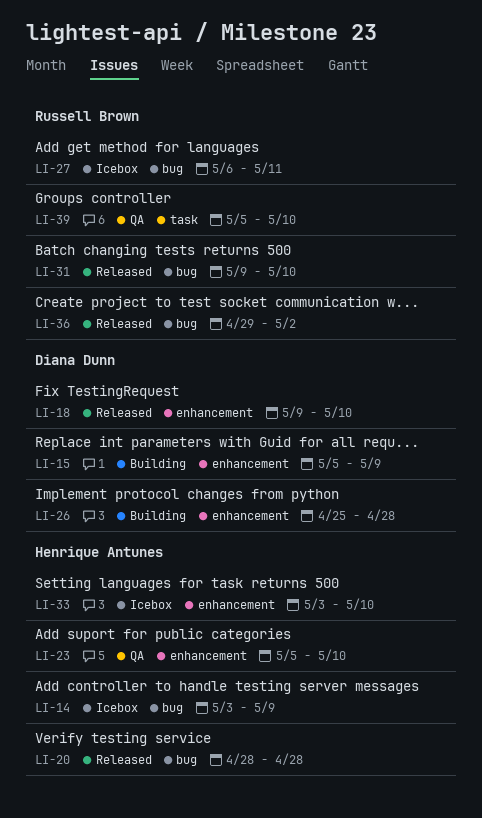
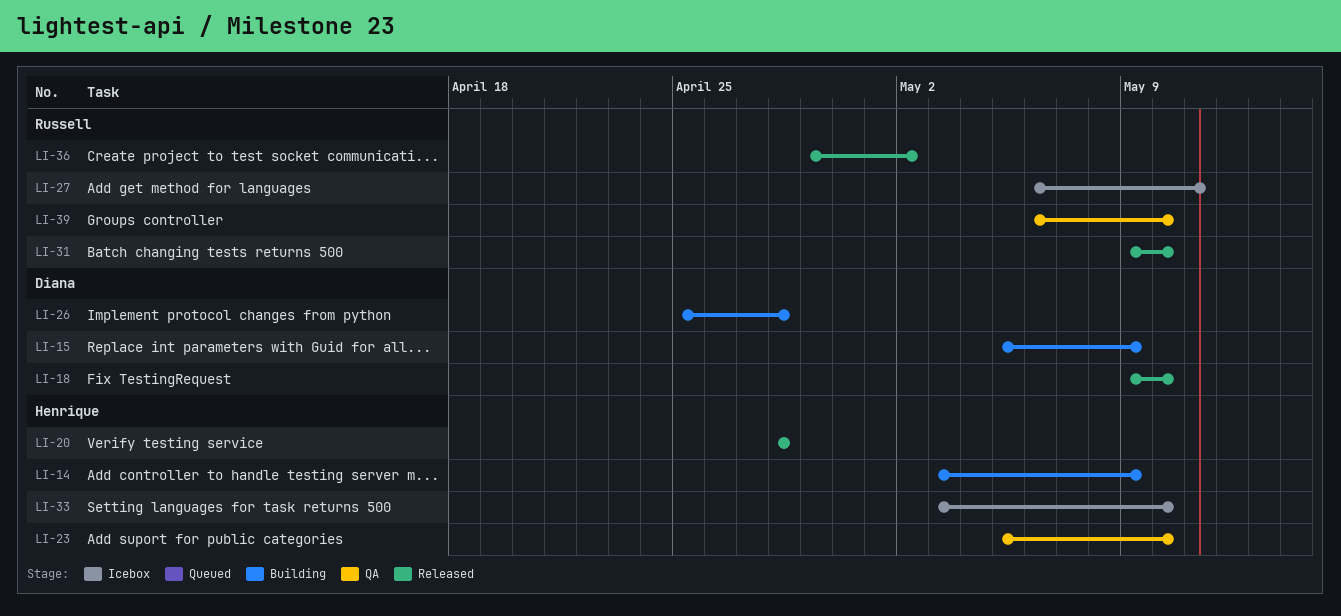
LI-14, status: Icebox -> Building
LI-39, start: May 5 -> May 6

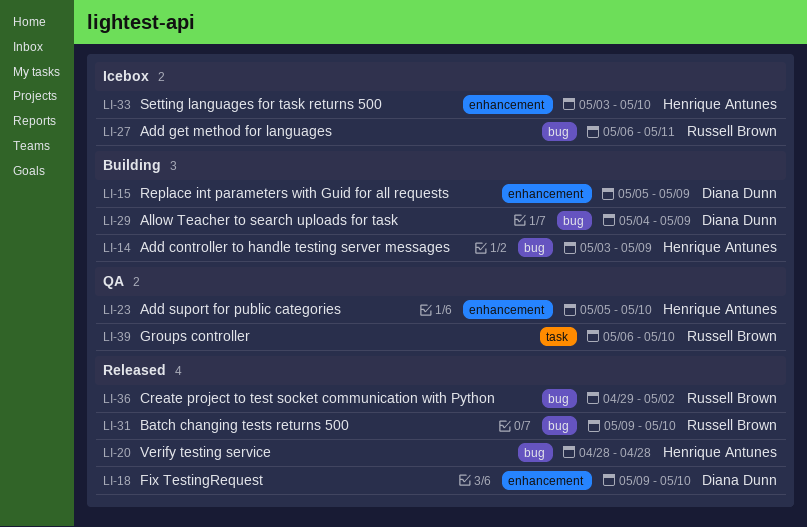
LI-26: present -> none
LI-29: none -> present

